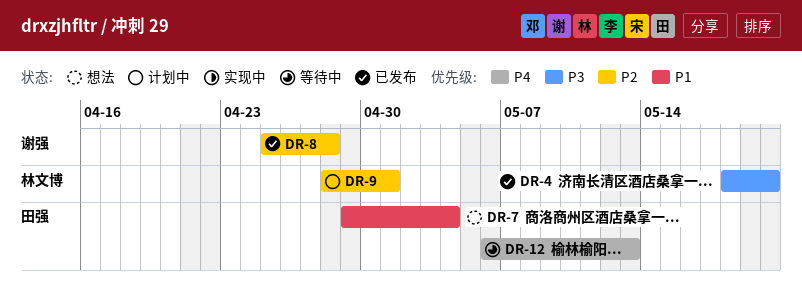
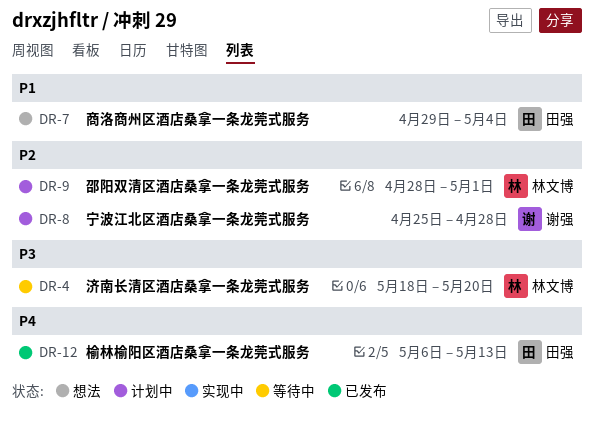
DR-4, status: 已发布 -> 等待中
DR-8, status: 已发布 -> 计划中
DR-12, status: 等待中 -> 已发布

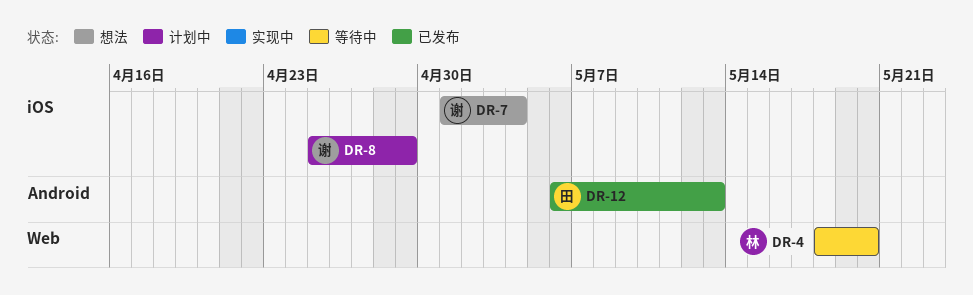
DR-7, owner: 田强 -> 谢强
DR-7, start: Apr 29 -> May 1
DR-8, due: Apr 28 -> Apr 29
DR-9: present -> none

